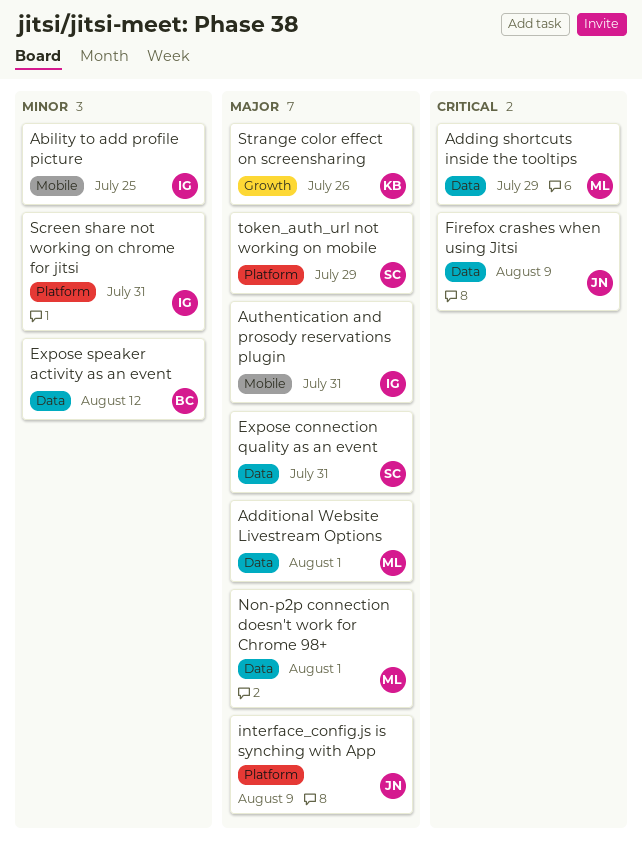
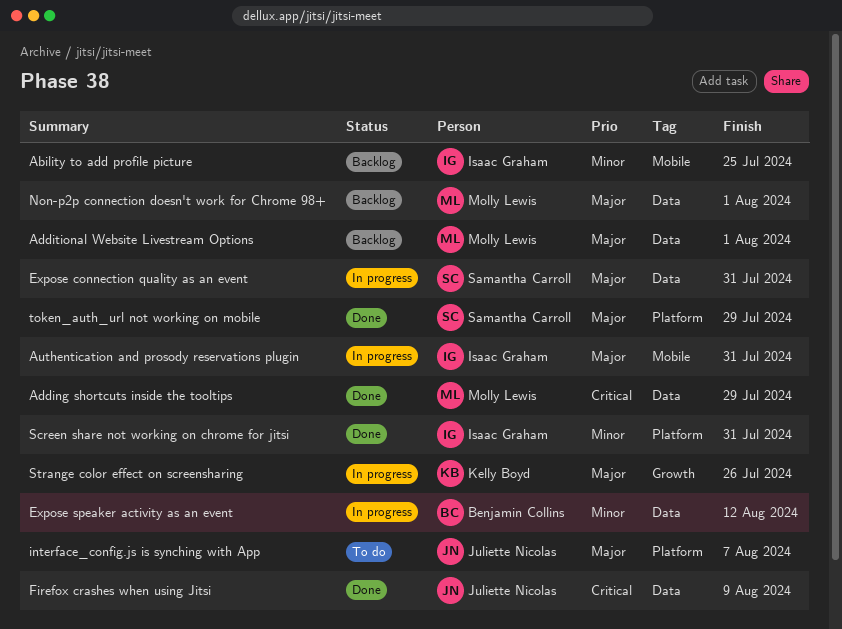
interface_config.js is synching with App, due: Aug 9 -> Aug 7

